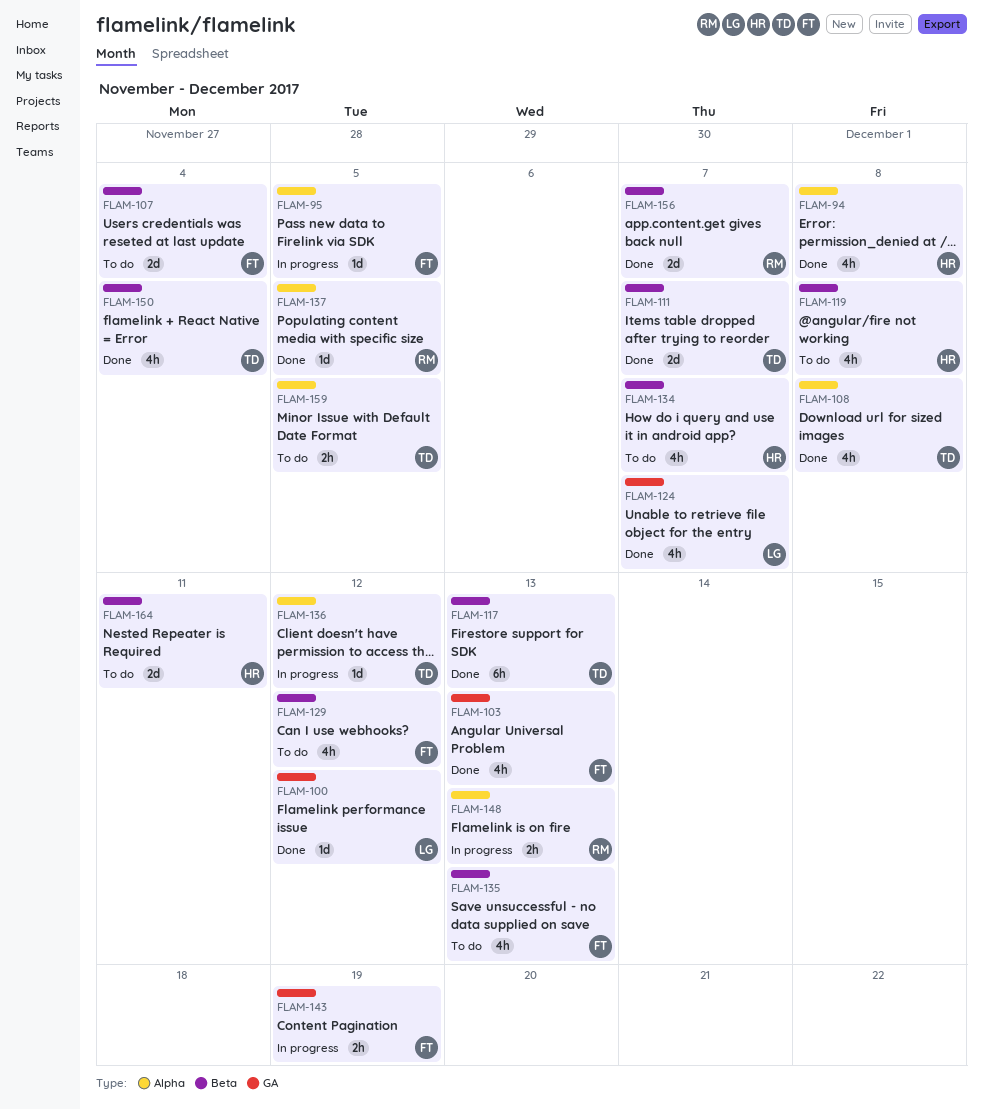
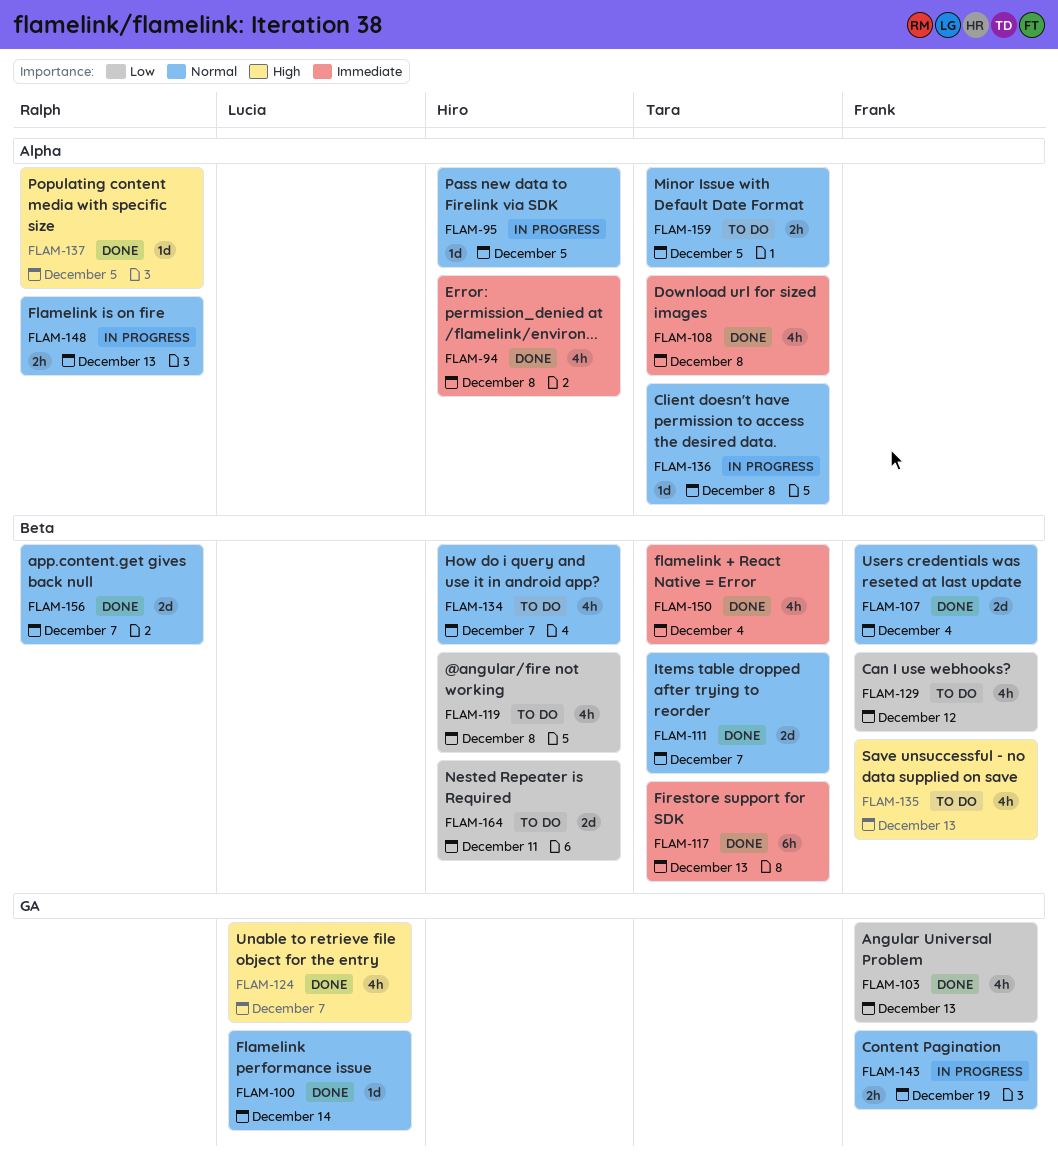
FLAM-95, owner: Frank -> Hiro
FLAM-100, due: Dec 12 -> Dec 14
FLAM-107, status: To do -> Done
FLAM-136, due: Dec 12 -> Dec 8

